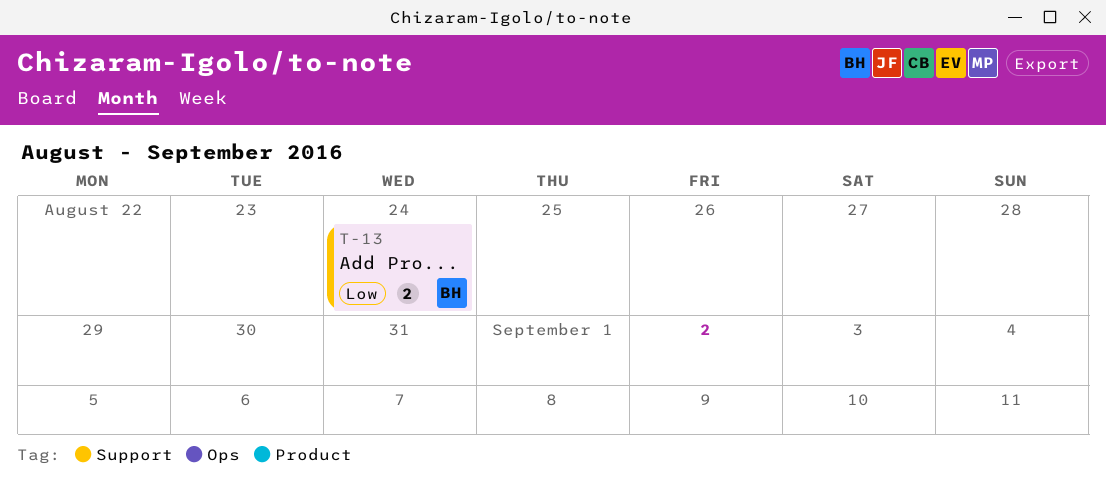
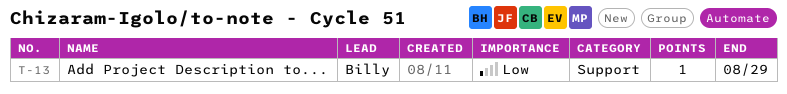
T-13, estimate: 2 -> 1
T-13, due: Aug 24 -> Aug 29

